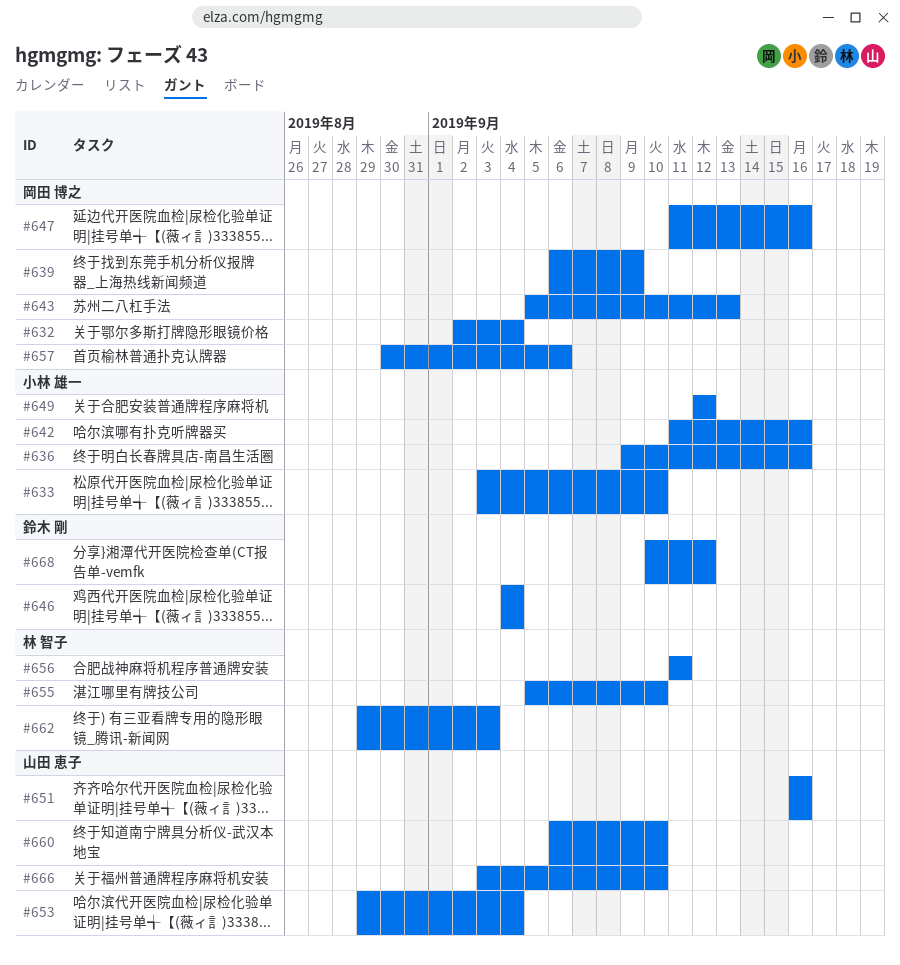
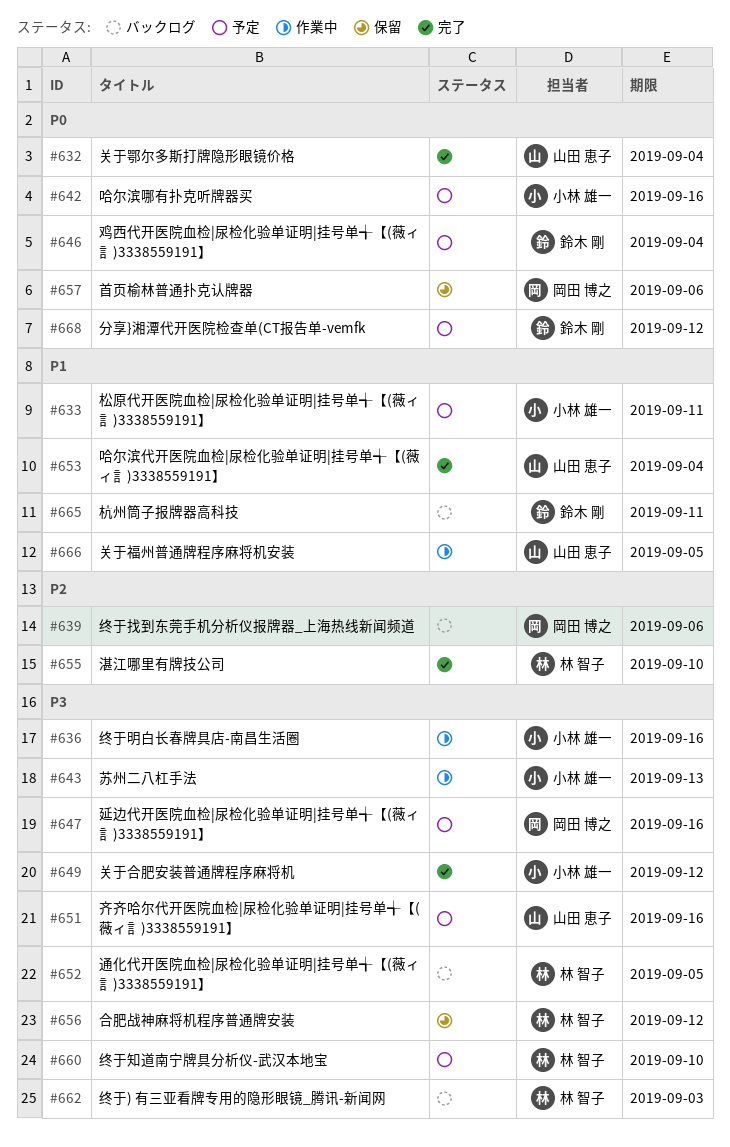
#632, owner: 岡田 博之 -> 山田 恵子
#633, due: Sep 10 -> Sep 11
#639, due: Sep 9 -> Sep 6
#643, owner: 岡田 博之 -> 小林 雄一
#652: none -> present
#656, due: Sep 11 -> Sep 12
#660, owner: 山田 恵子 -> 林 智子
#665: none -> present
#666, due: Sep 10 -> Sep 5

